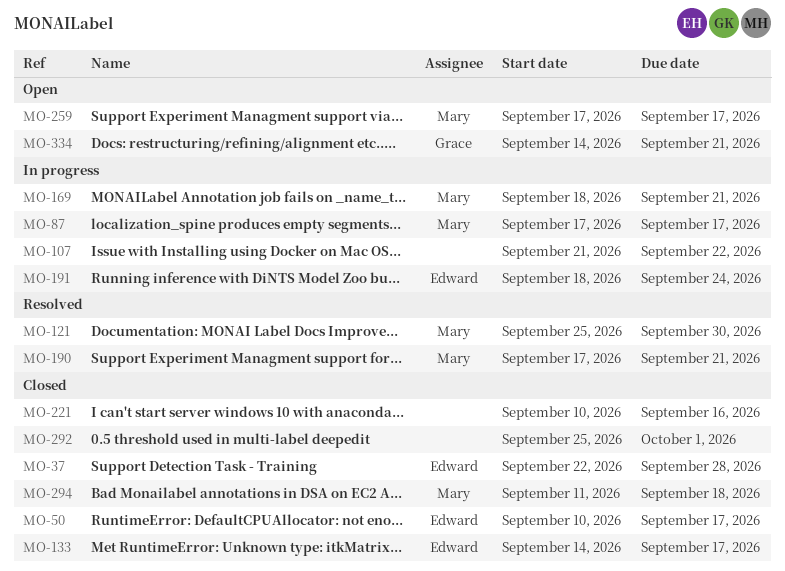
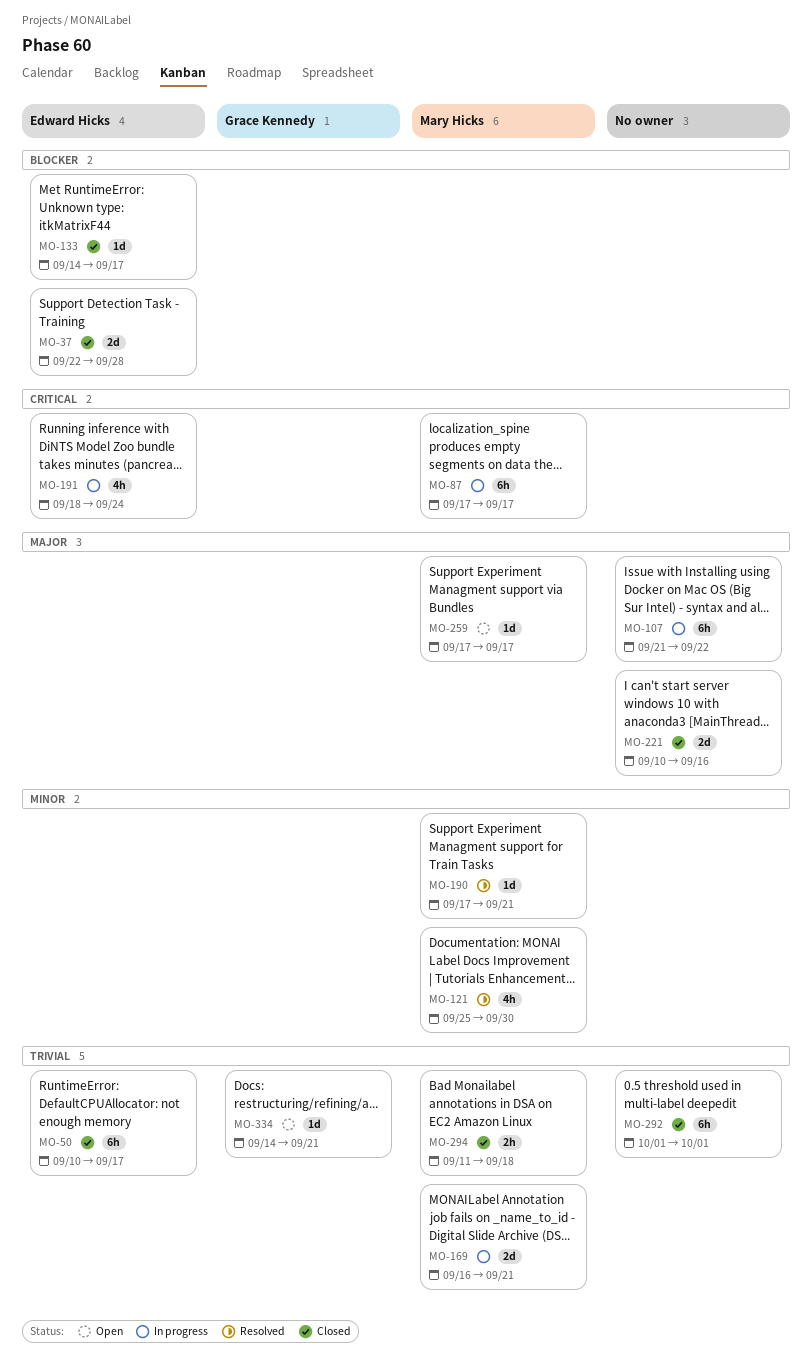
MO-169, start: Sep 18 -> Sep 16
MO-292, start: Sep 25 -> Oct 1

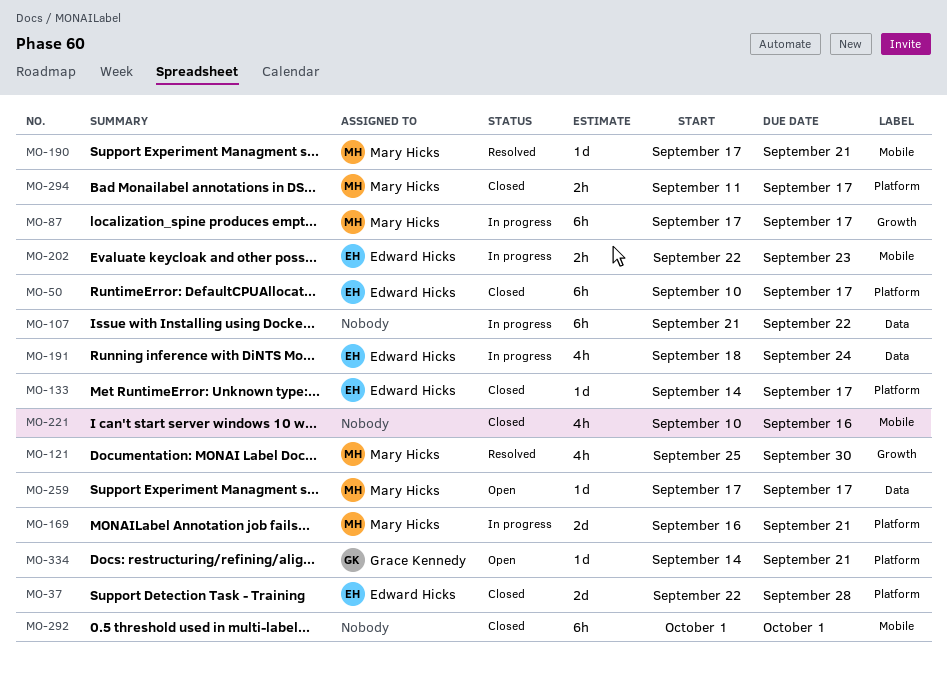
MO-202: none -> present
MO-221, estimate: 2d -> 4h
MO-294, due: Sep 18 -> Sep 17

